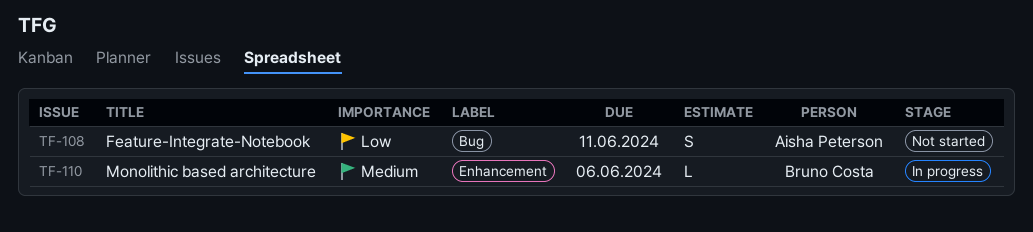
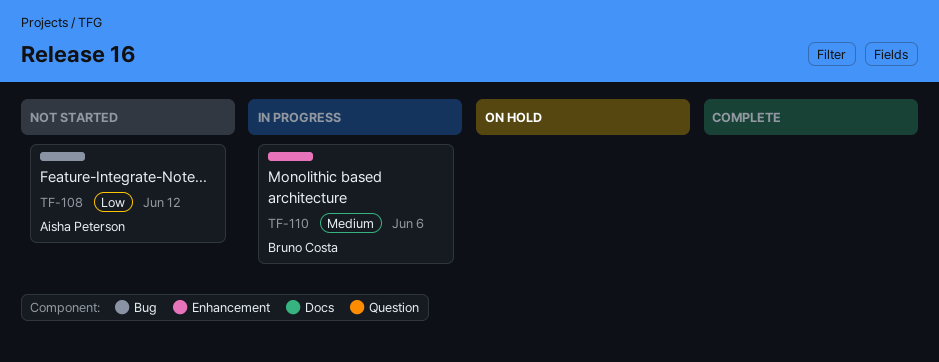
TF-108, due: Jun 11 -> Jun 12

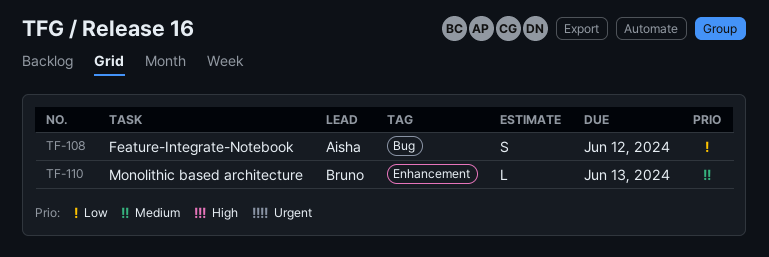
TF-110, due: Jun 6 -> Jun 13

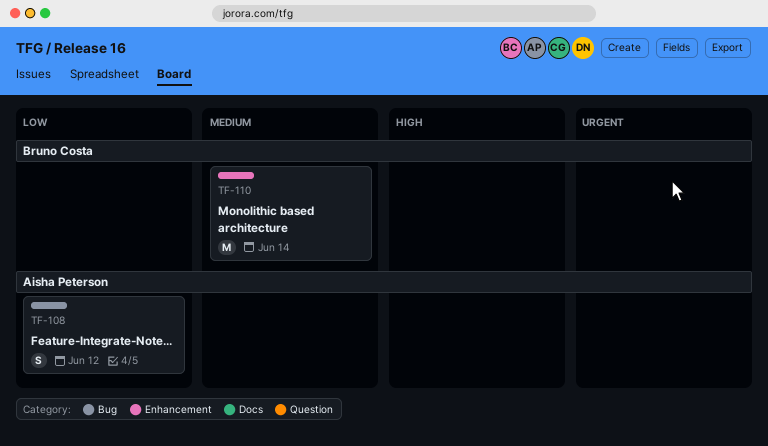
TF-110, estimate: L -> M
TF-110, due: Jun 13 -> Jun 14

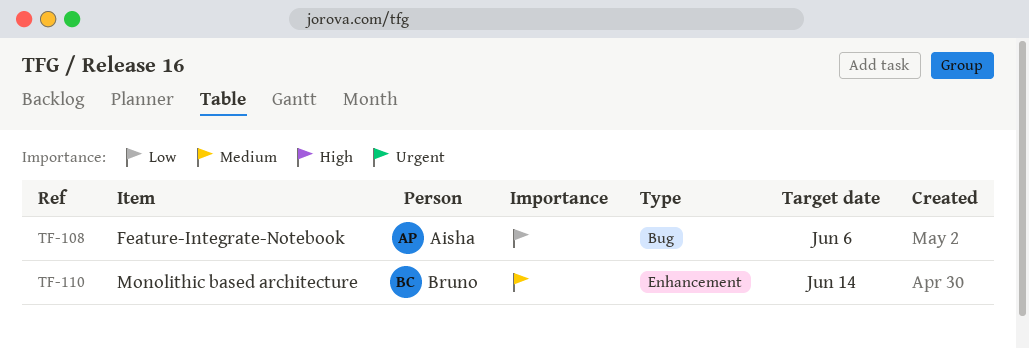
TF-108, due: Jun 12 -> Jun 6

